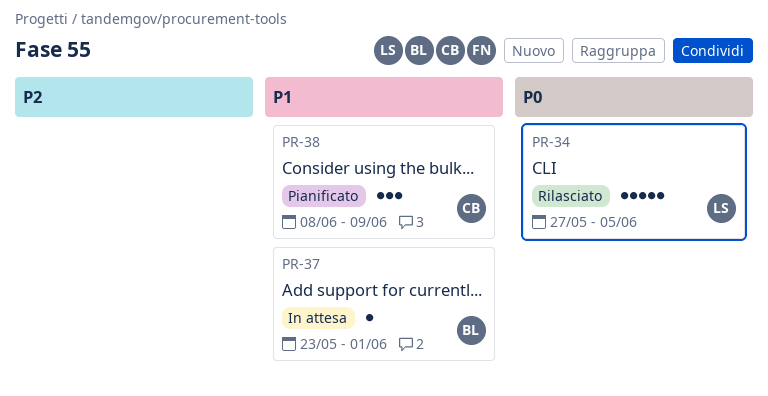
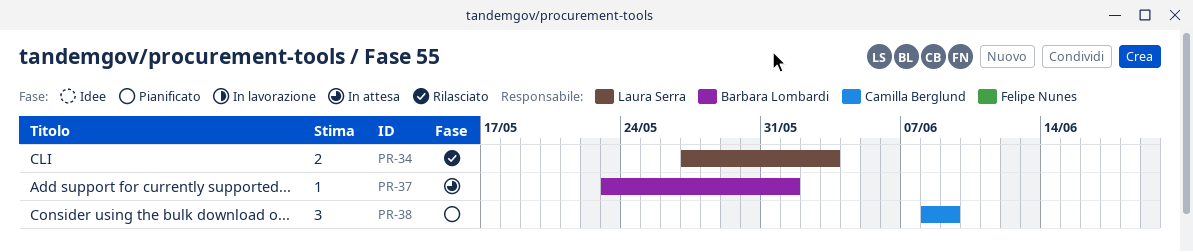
PR-34, estimate: 5 -> 2
PR-34, due: Jun 5 -> Jun 3

